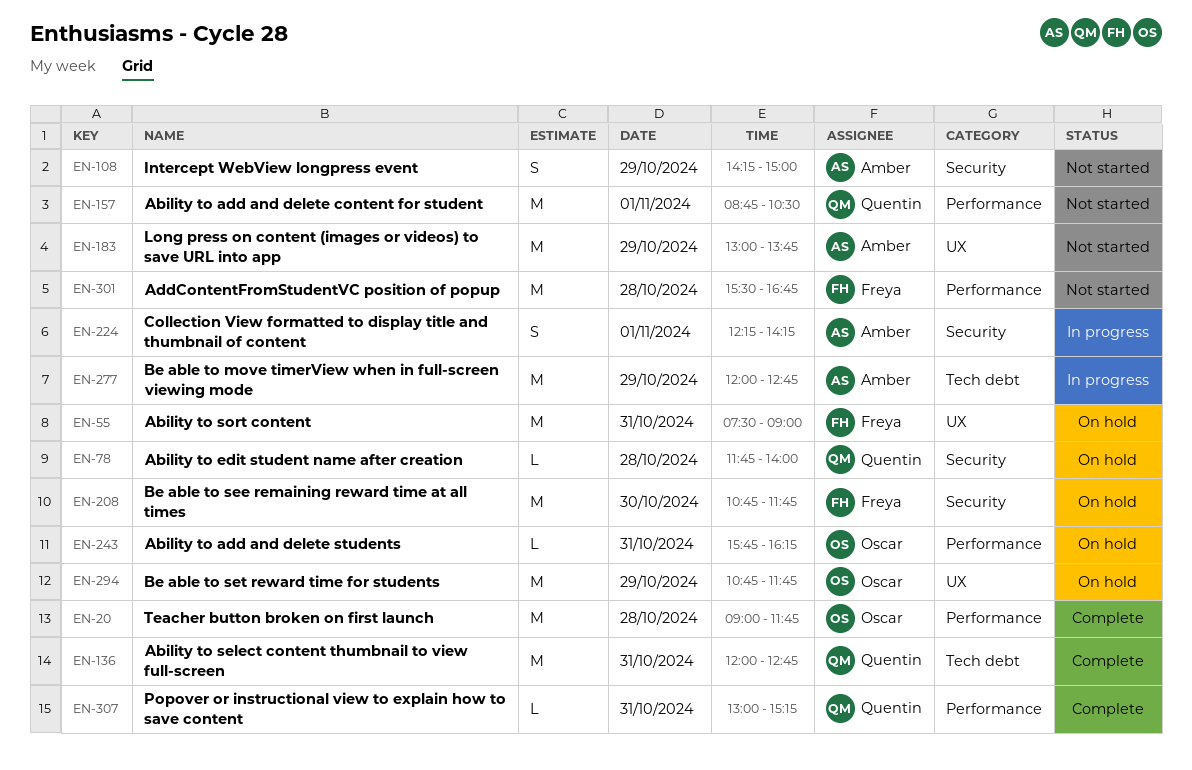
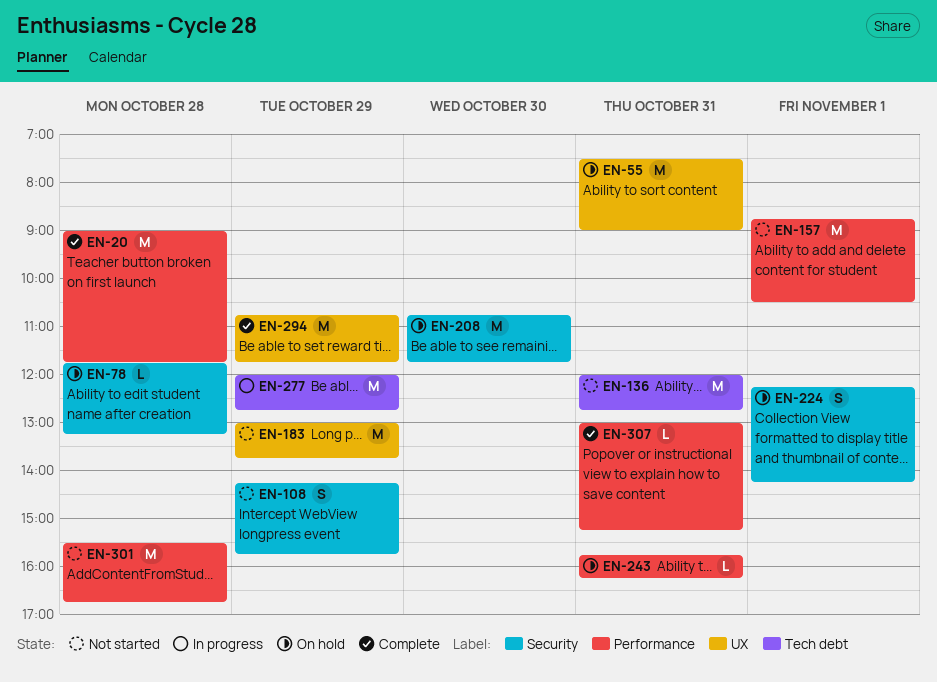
EN-78, ends: 14:00 -> 13:15
EN-108, ends: 15:00 -> 15:45
EN-136, status: Complete -> Not started
EN-224, status: In progress -> On hold
EN-294, status: On hold -> Complete

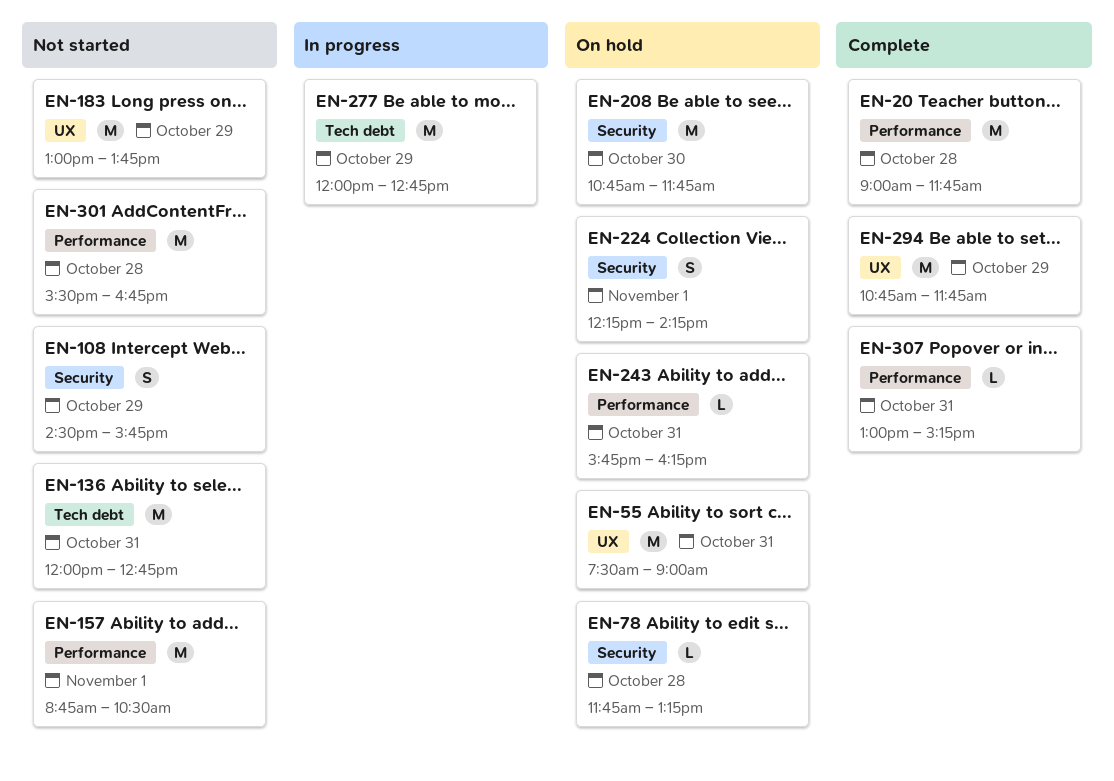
EN-108, begins: 14:15 -> 14:30

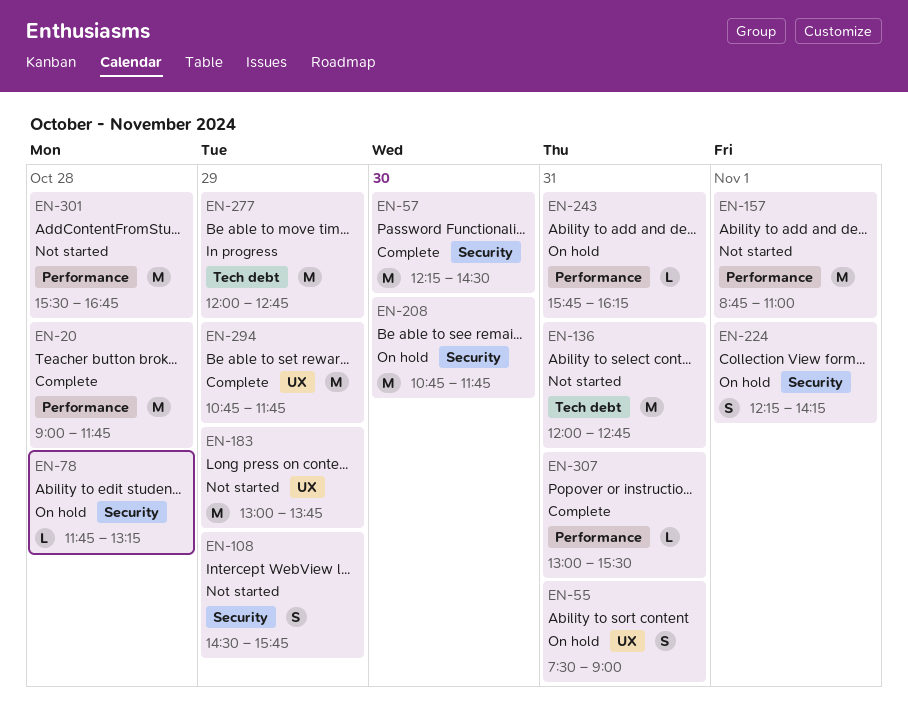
EN-55, estimate: M -> S
EN-57: none -> present
EN-157, ends: 10:30 -> 11:00
EN-307, ends: 15:15 -> 15:30

